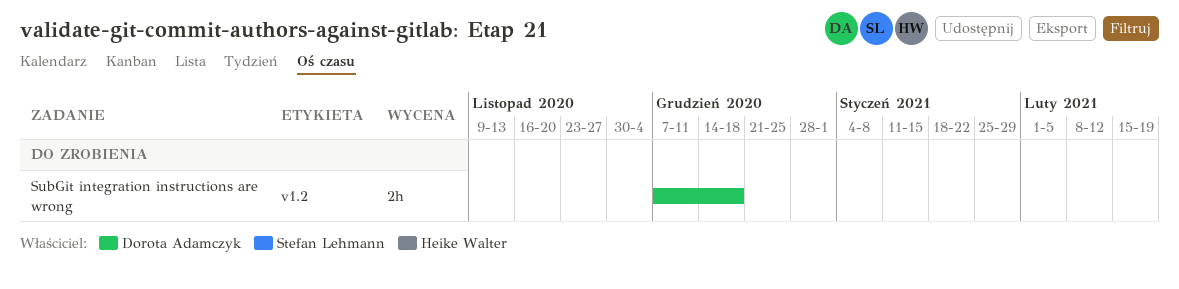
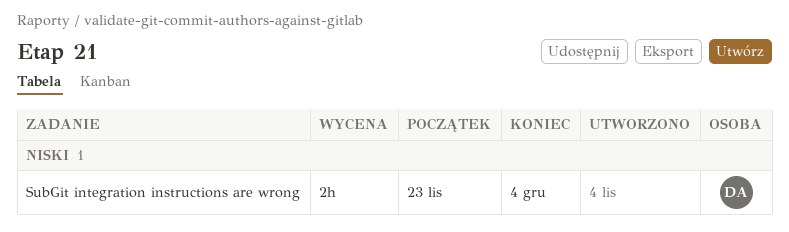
SubGit integration instructions are wrong, start: Dec 7 -> Nov 23
SubGit integration instructions are wrong, due: Dec 18 -> Dec 4

